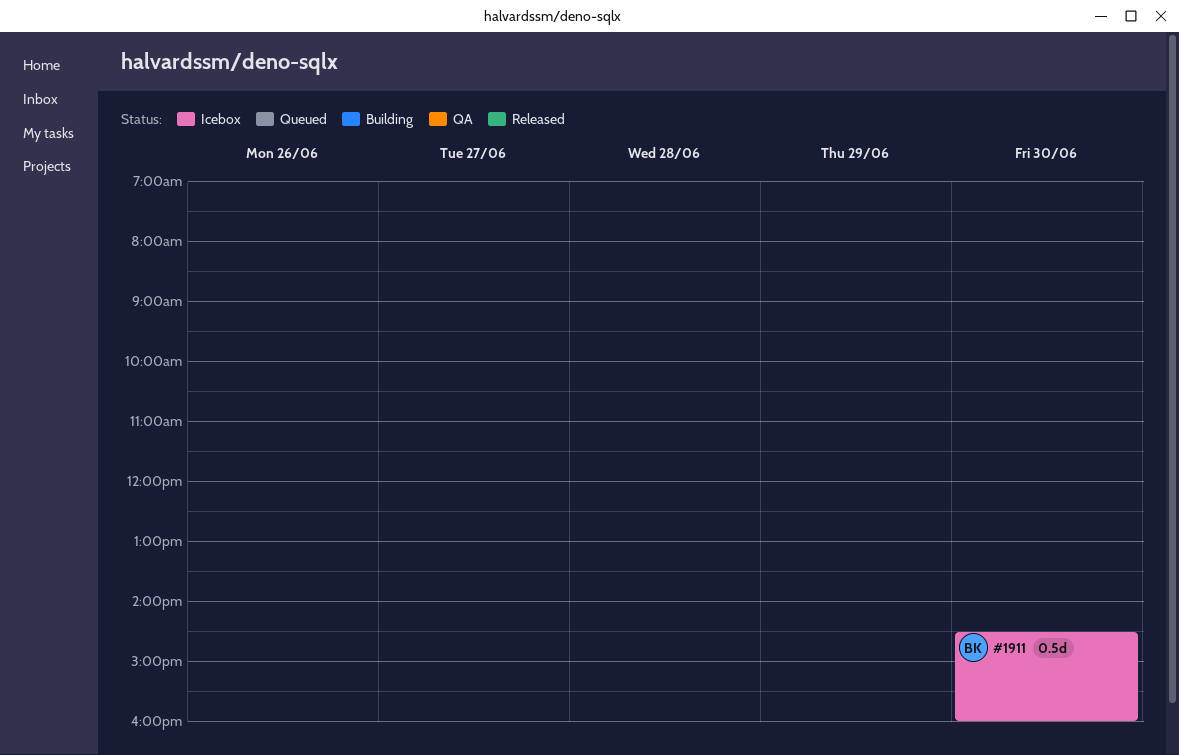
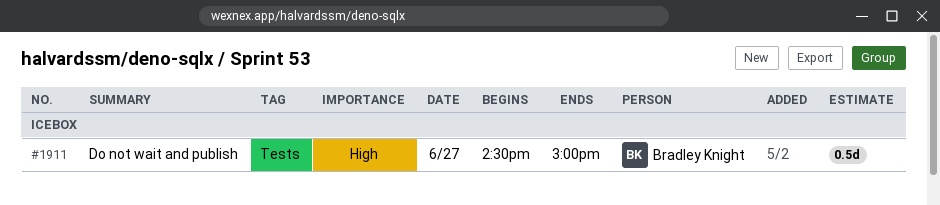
#1911, day: Jun 30 -> Jun 27
#1911, ends: 16:00 -> 15:00

